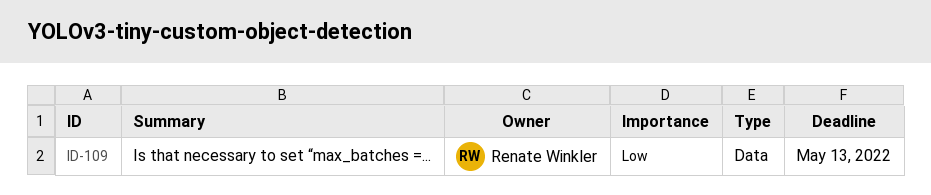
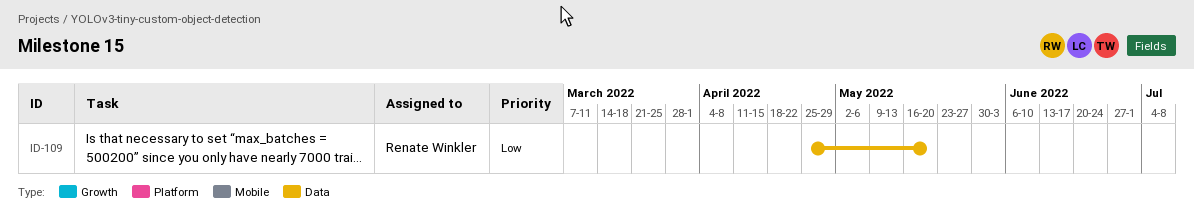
ID-109, due: May 13 -> May 20

